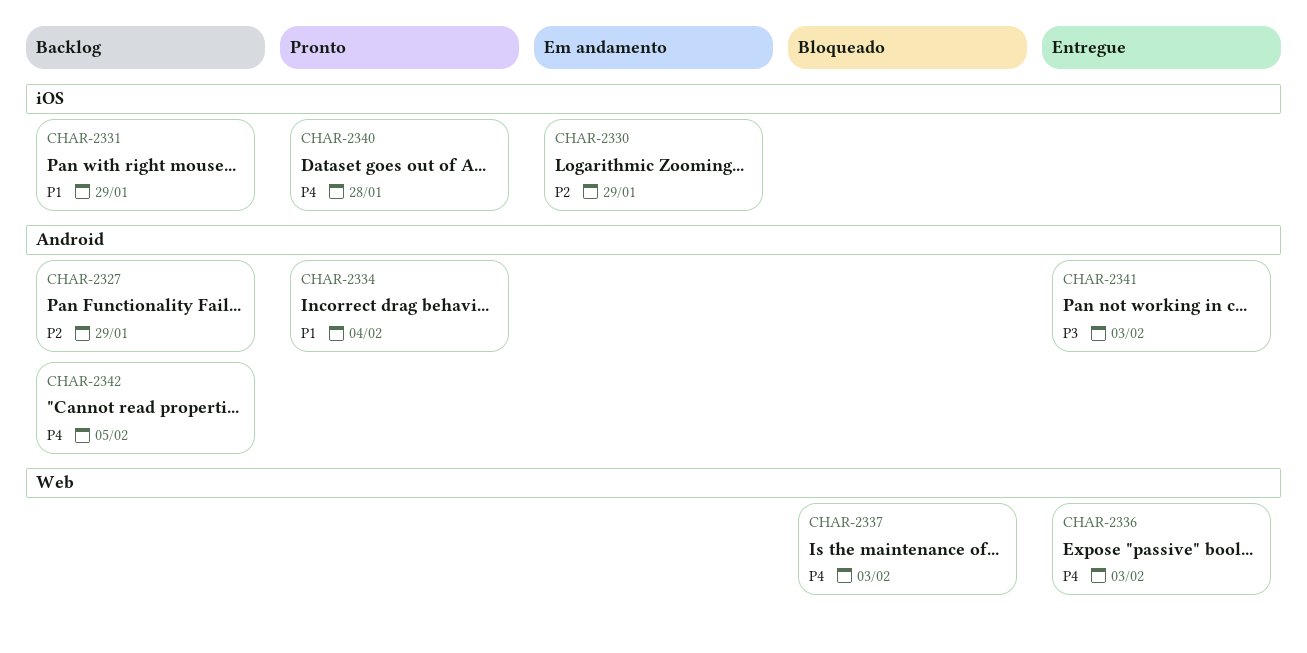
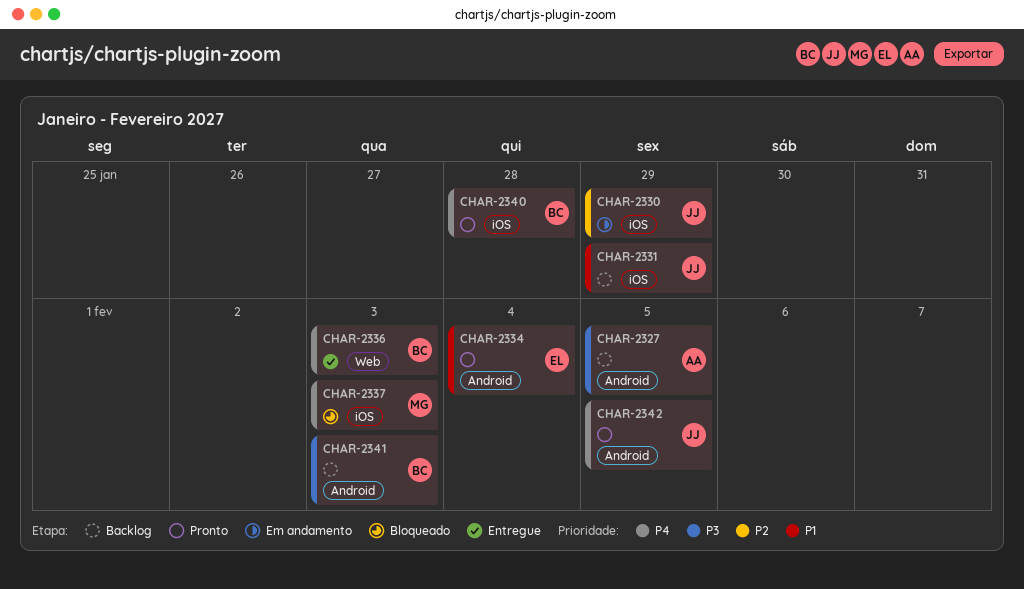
CHAR-2327, priority: P2 -> P3
CHAR-2327, due: Jan 29 -> Feb 5
CHAR-2337, label: Web -> iOS
CHAR-2341, status: Entregue -> Backlog
CHAR-2342, status: Backlog -> Pronto

